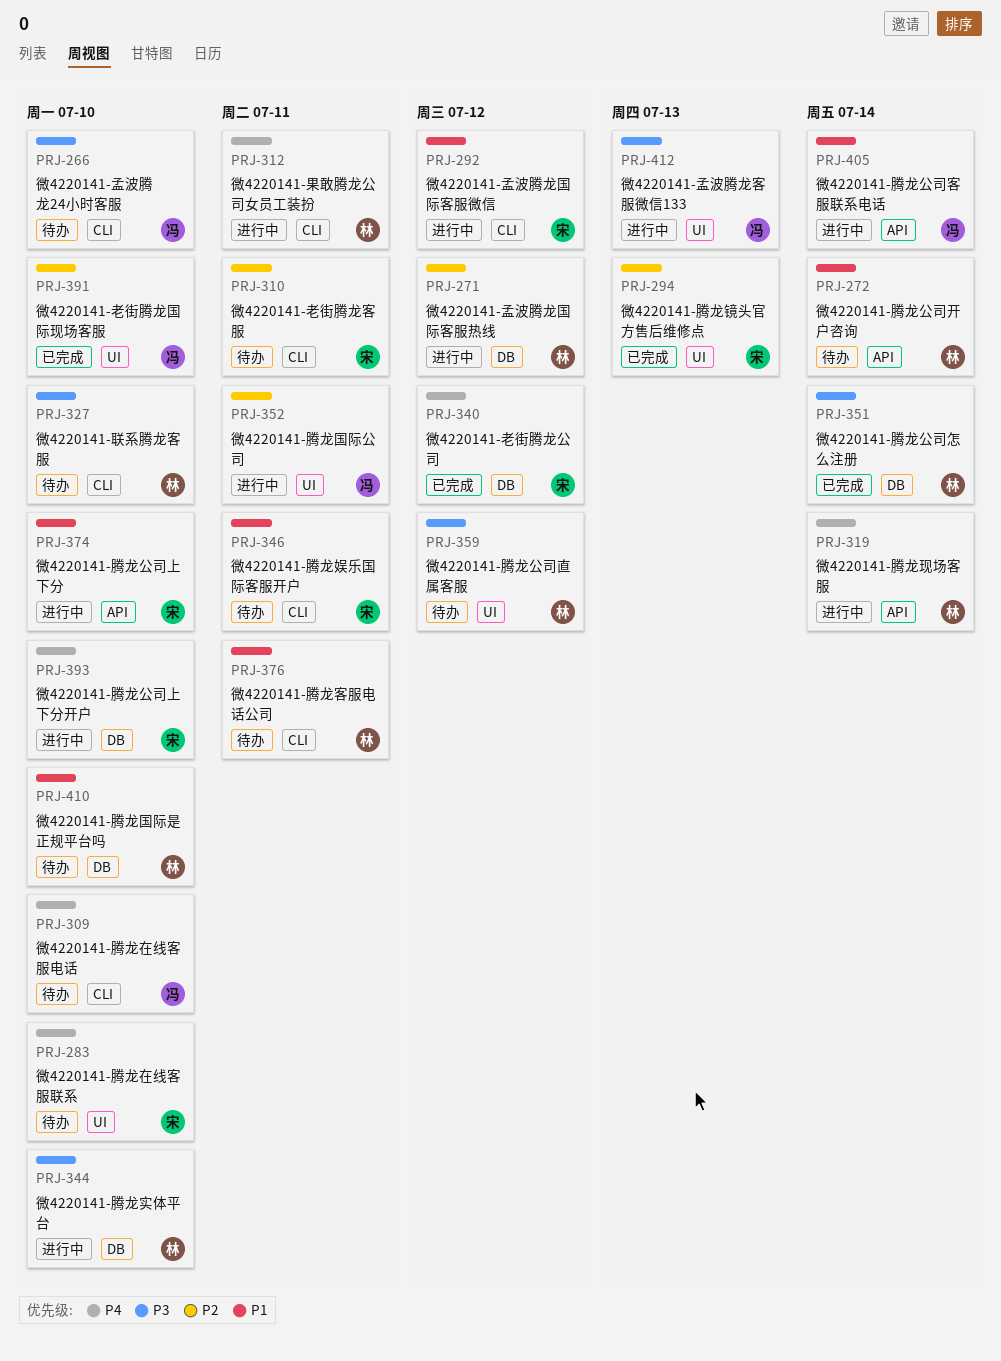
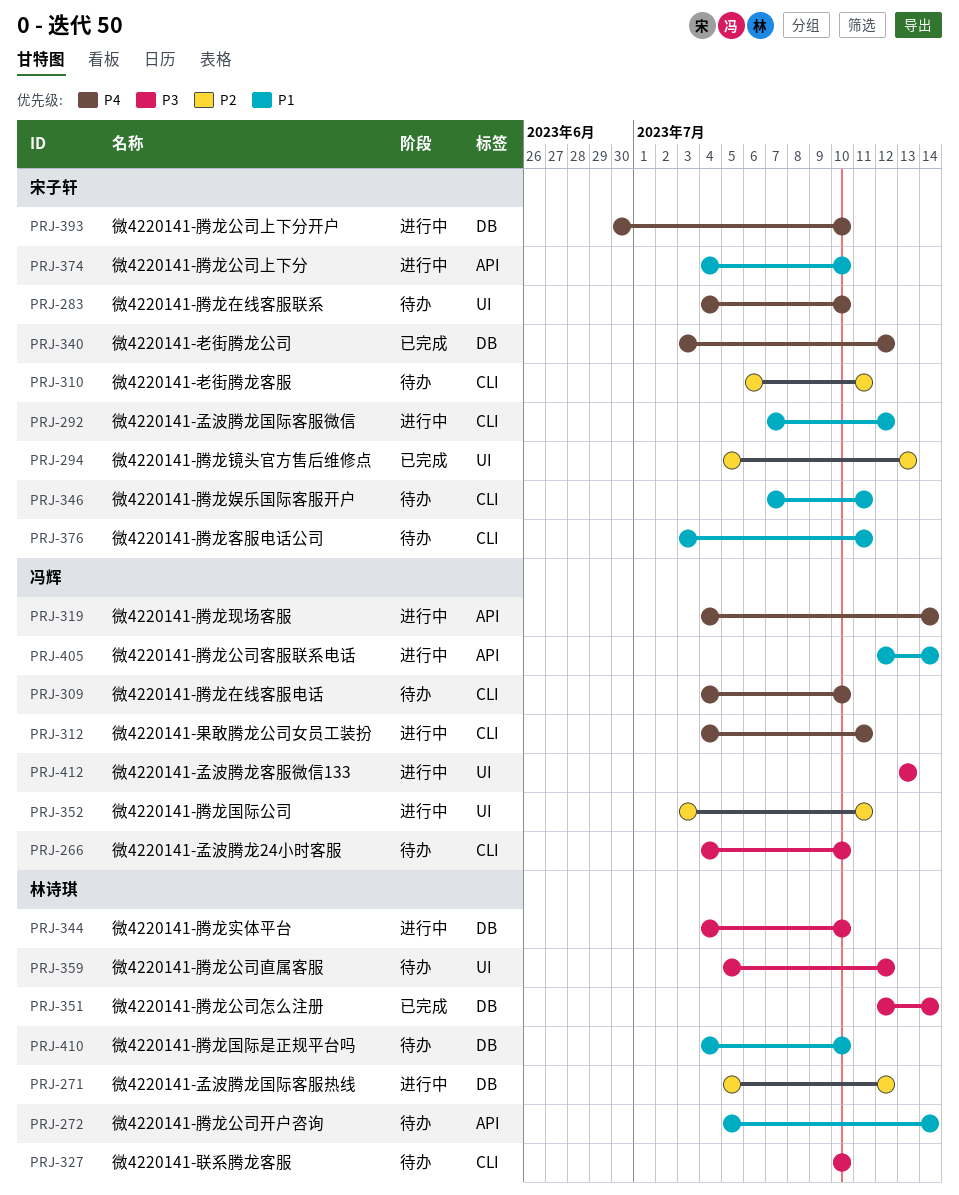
PRJ-312, owner: 林诗琪 -> 冯辉
PRJ-319, owner: 林诗琪 -> 冯辉
PRJ-376, owner: 林诗琪 -> 宋子轩
PRJ-391: present -> none

